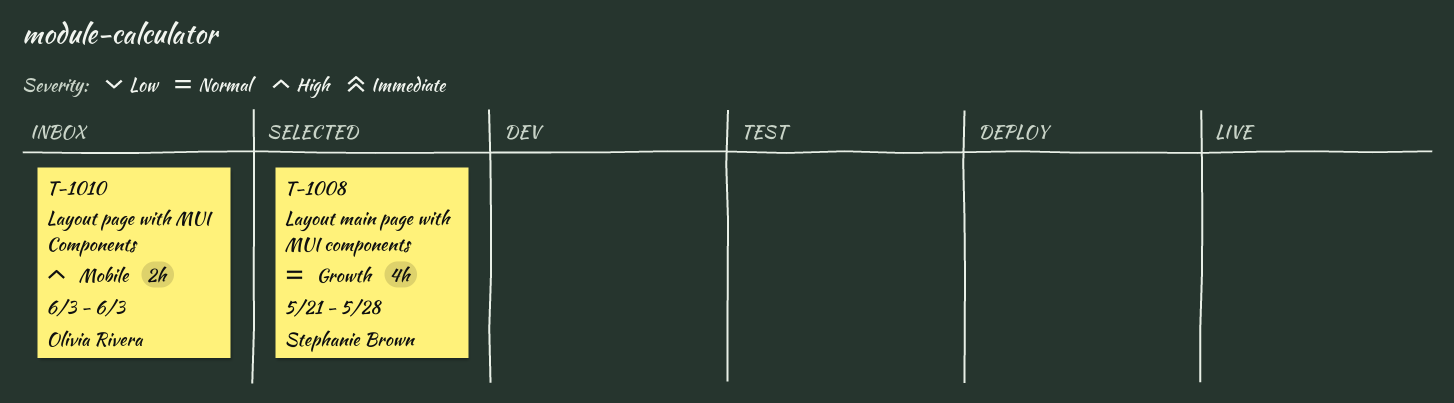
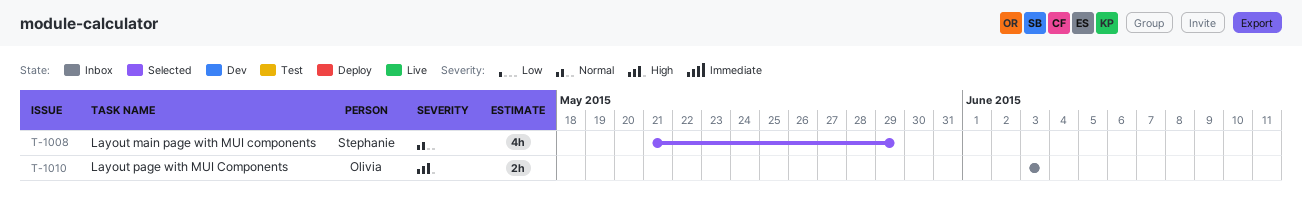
T-1008, due: May 28 -> May 29

